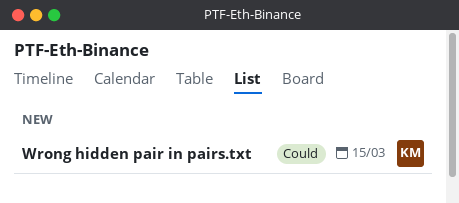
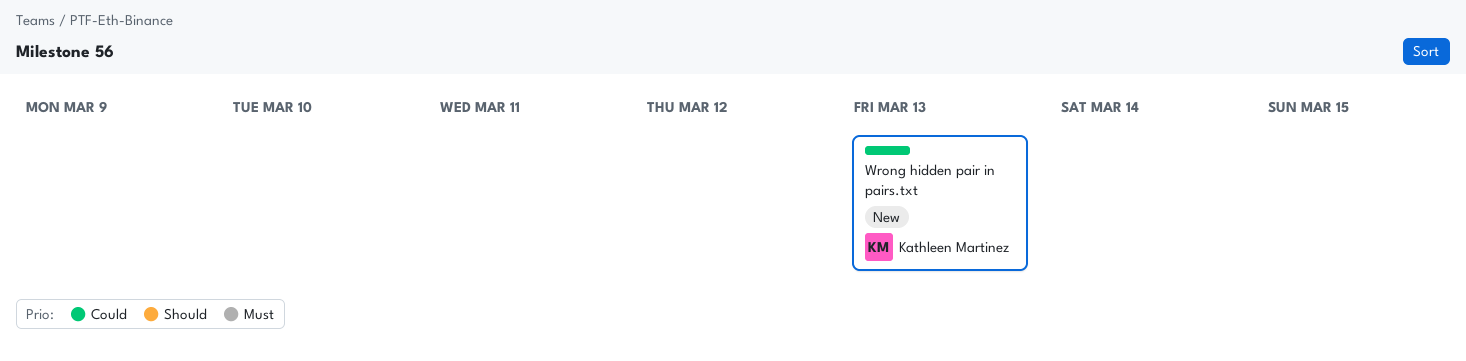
Wrong hidden pair in pairs.txt, due: Mar 15 -> Mar 13

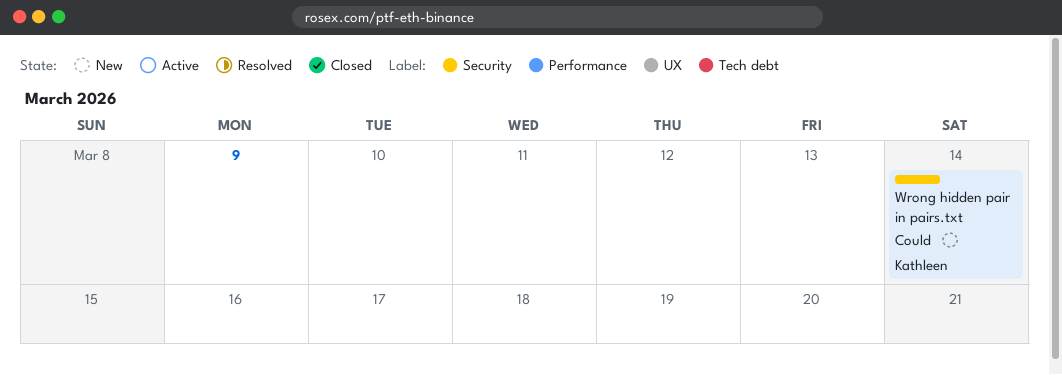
Wrong hidden pair in pairs.txt, due: Mar 13 -> Mar 14

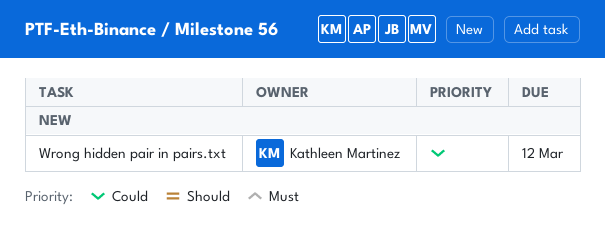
Wrong hidden pair in pairs.txt, due: Mar 14 -> Mar 12

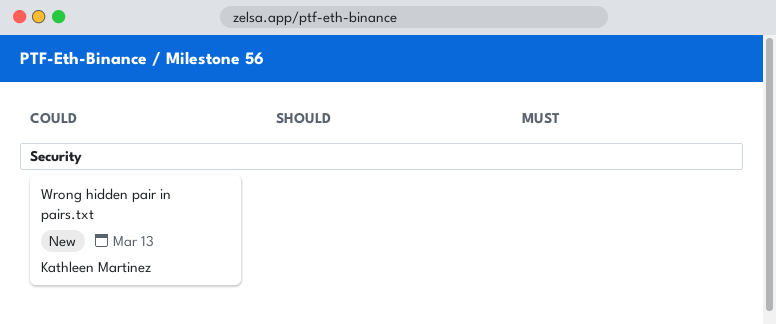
Wrong hidden pair in pairs.txt, due: Mar 12 -> Mar 13

